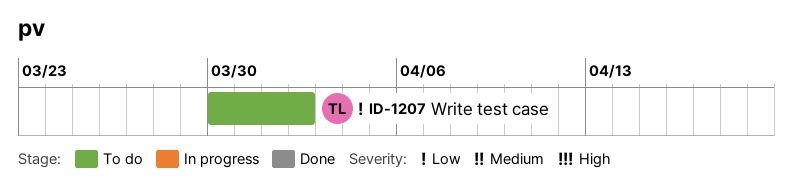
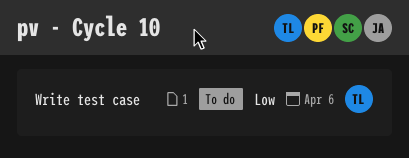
Write test case, due: Apr 2 -> Apr 6

